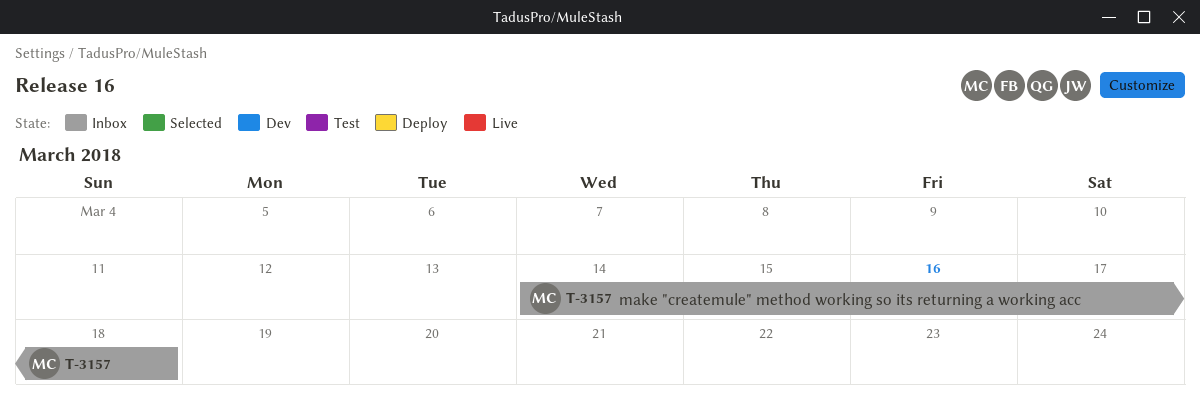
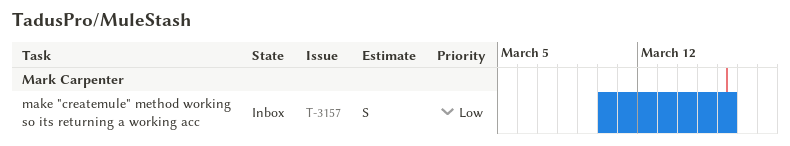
T-3157, start: Mar 14 -> Mar 10
T-3157, due: Mar 18 -> Mar 16

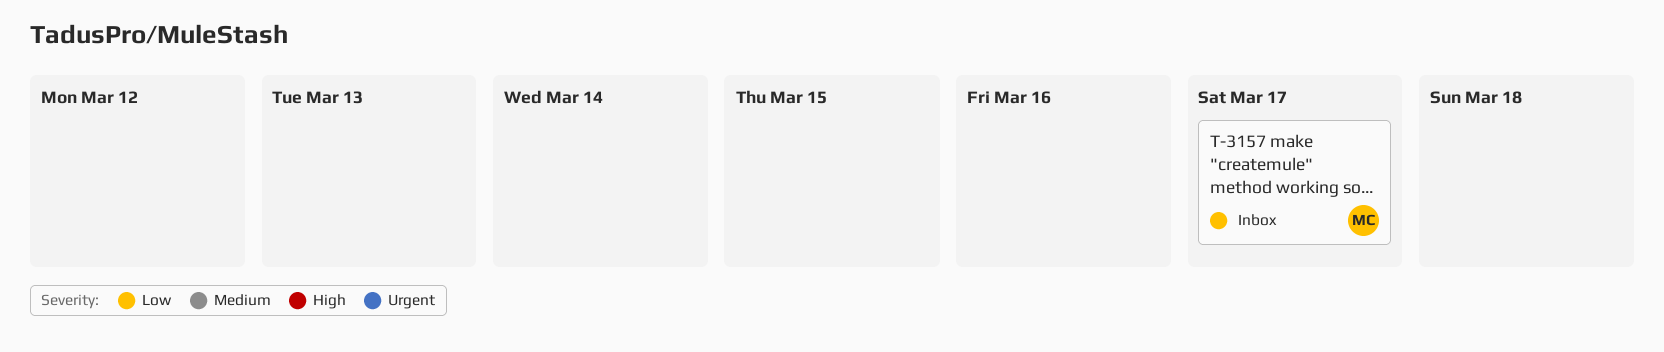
T-3157, due: Mar 16 -> Mar 17

